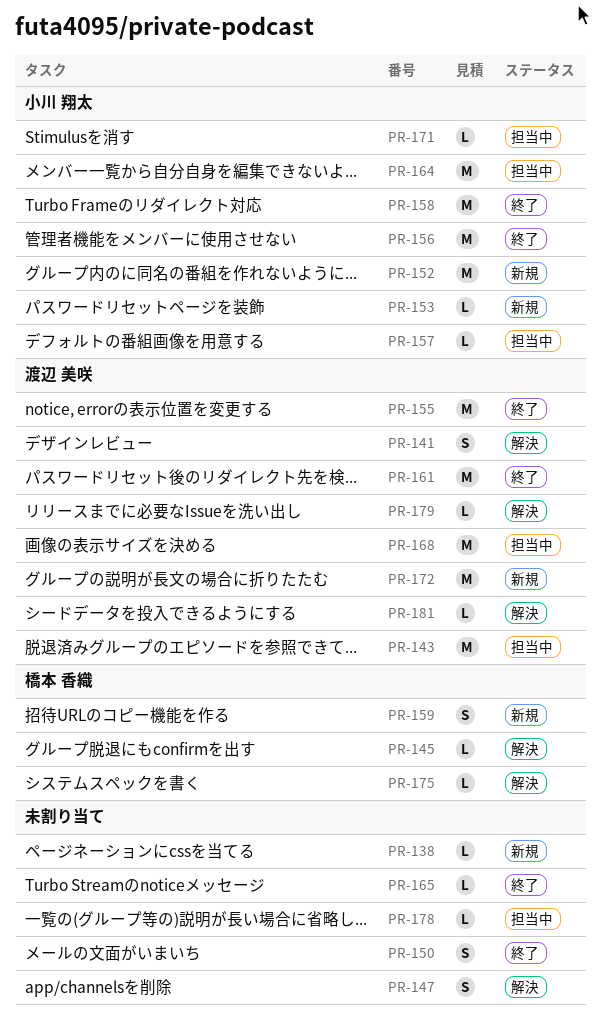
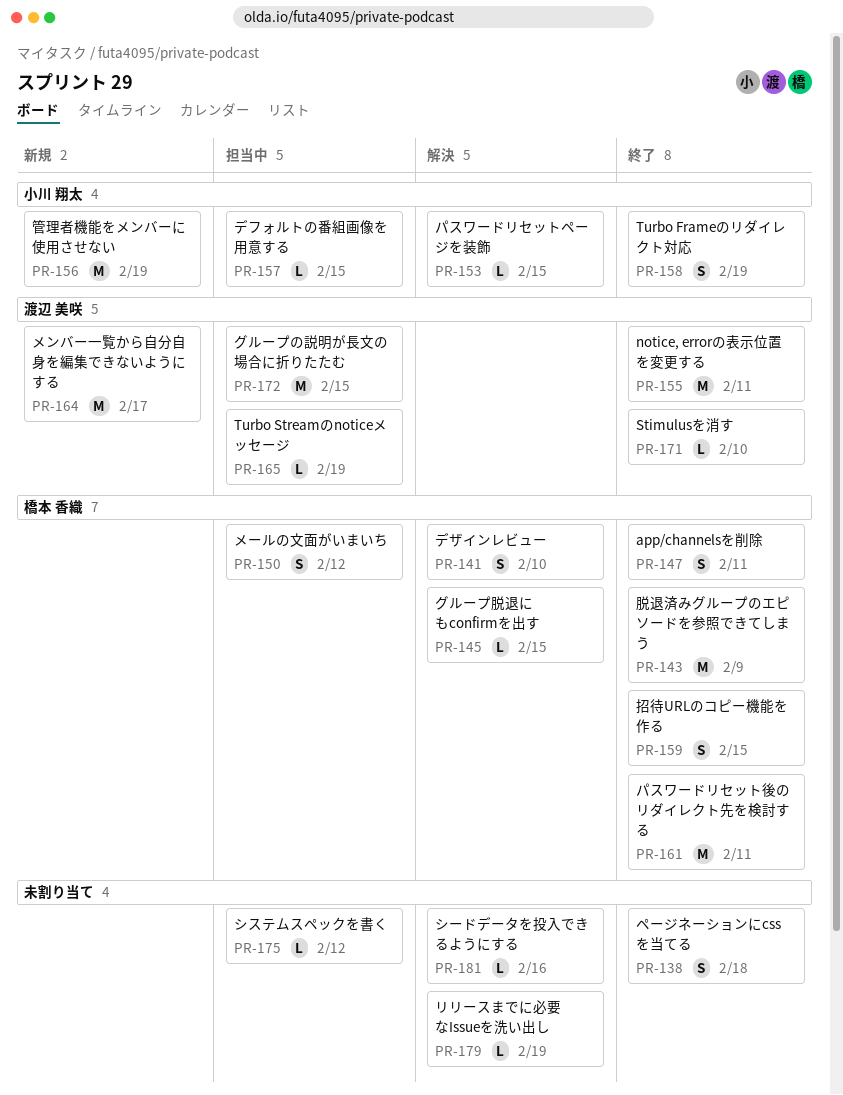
PR-138, status: 新規 -> 終了
PR-138, estimate: L -> S
PR-141, owner: 渡辺 美咲 -> 橋本 香織
PR-143, status: 担当中 -> 終了
PR-143, owner: 渡辺 美咲 -> 橋本 香織
PR-147, status: 解決 -> 終了
PR-147, owner: none -> 橋本 香織
PR-150, status: 終了 -> 担当中
PR-150, owner: none -> 橋本 香織
PR-152: present -> none
PR-153, status: 新規 -> 解決
PR-156, status: 終了 -> 新規
PR-158, estimate: M -> S
PR-159, status: 新規 -> 終了
PR-161, owner: 渡辺 美咲 -> 橋本 香織
PR-164, status: 担当中 -> 新規
PR-164, owner: 小川 翔太 -> 渡辺 美咲
PR-165, status: 終了 -> 担当中
PR-165, owner: none -> 渡辺 美咲
PR-168: present -> none
PR-171, status: 担当中 -> 終了
PR-171, owner: 小川 翔太 -> 渡辺 美咲
PR-172, status: 新規 -> 担当中
PR-175, status: 解決 -> 担当中
PR-175, owner: 橋本 香織 -> none
PR-178: present -> none
PR-179, owner: 渡辺 美咲 -> none
PR-181, owner: 渡辺 美咲 -> none

